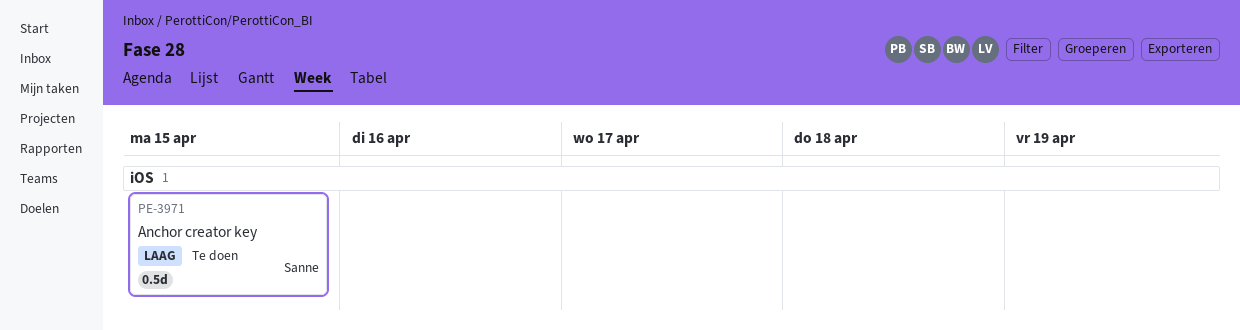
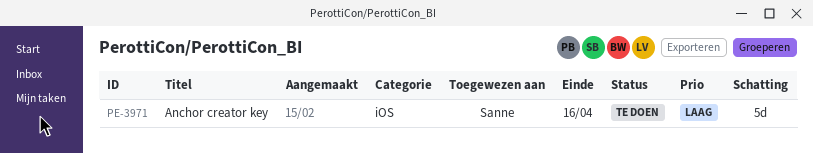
PE-3971, estimate: 0.5d -> 5d
PE-3971, due: Apr 15 -> Apr 16

